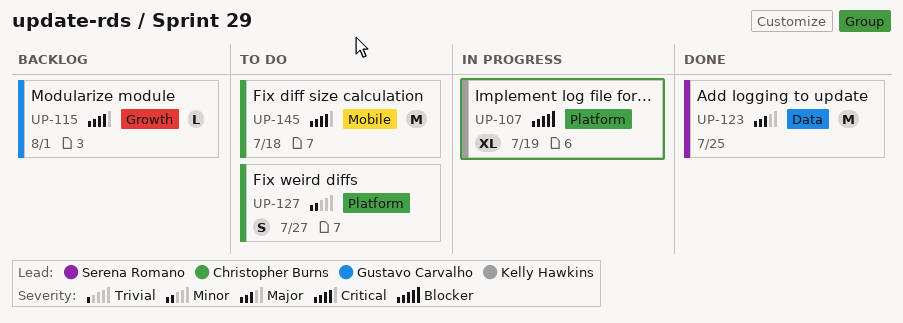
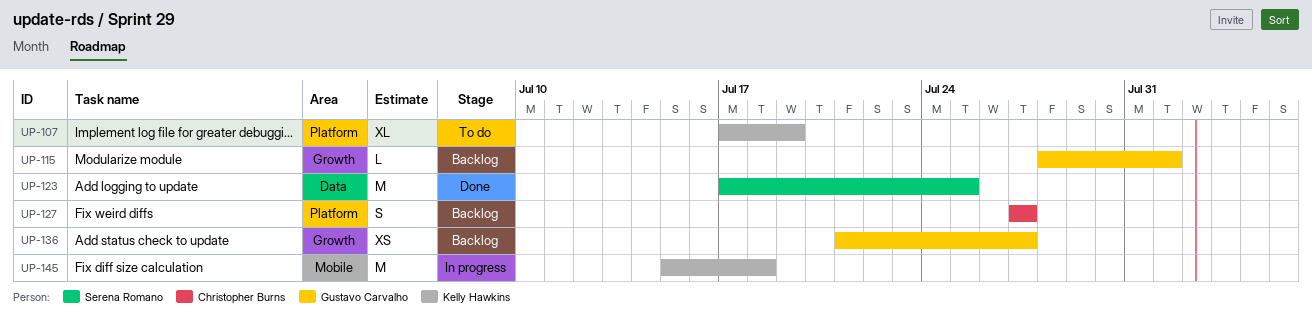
UP-107, status: In progress -> To do
UP-127, status: To do -> Backlog
UP-136: none -> present
UP-145, status: To do -> In progress
UP-145, owner: Christopher Burns -> Kelly Hawkins

